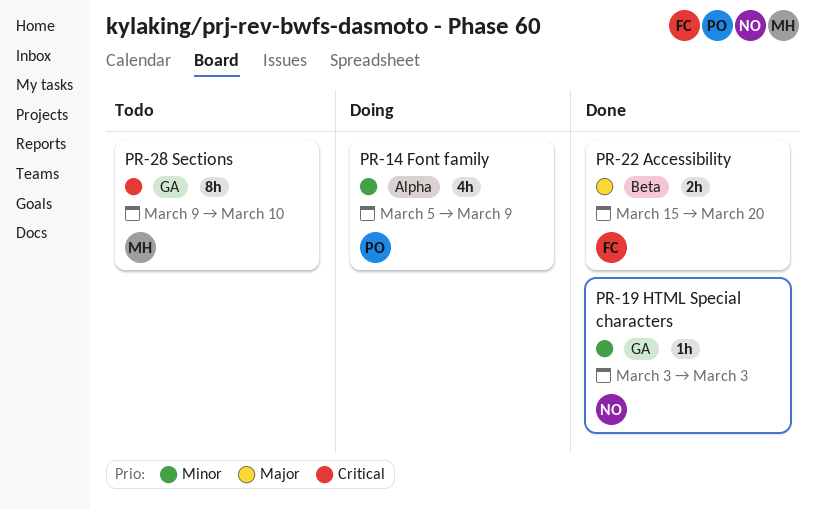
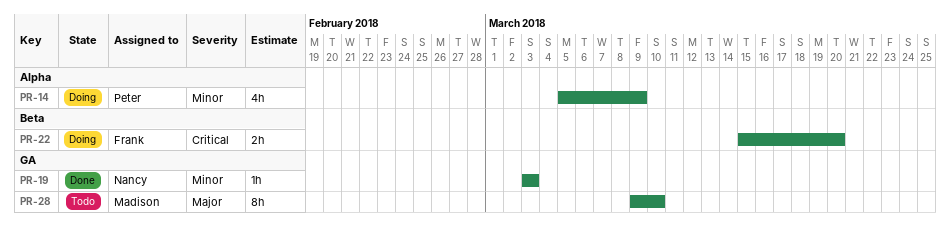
PR-22, status: Done -> Doing
PR-22, priority: Major -> Critical
PR-28, priority: Critical -> Major

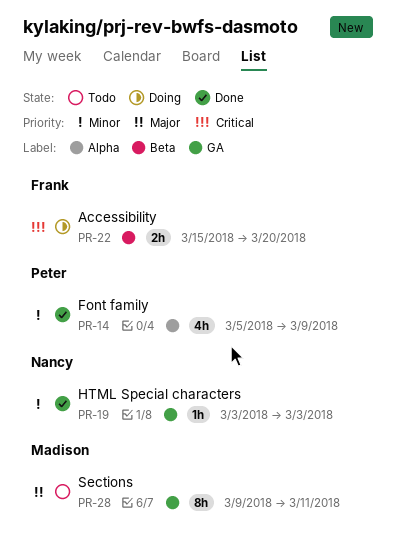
PR-14, status: Doing -> Done
PR-28, due: Mar 10 -> Mar 11

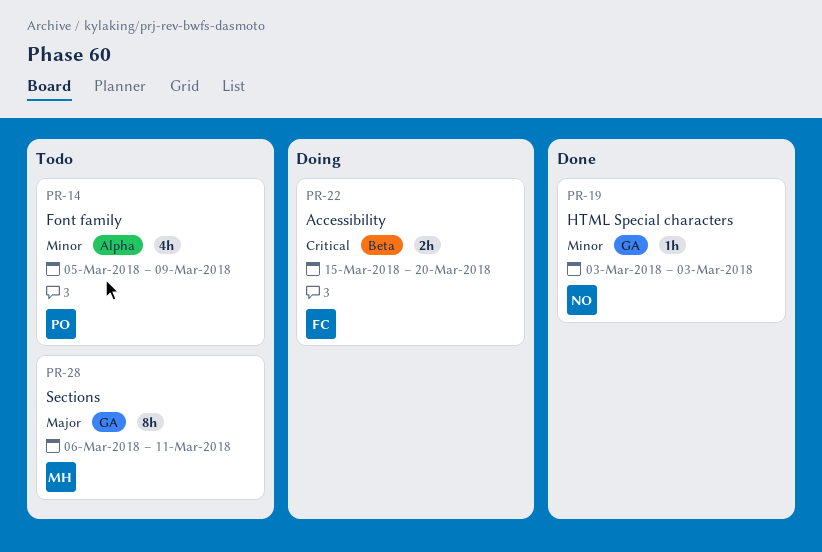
PR-14, status: Done -> Todo
PR-28, start: Mar 9 -> Mar 6

